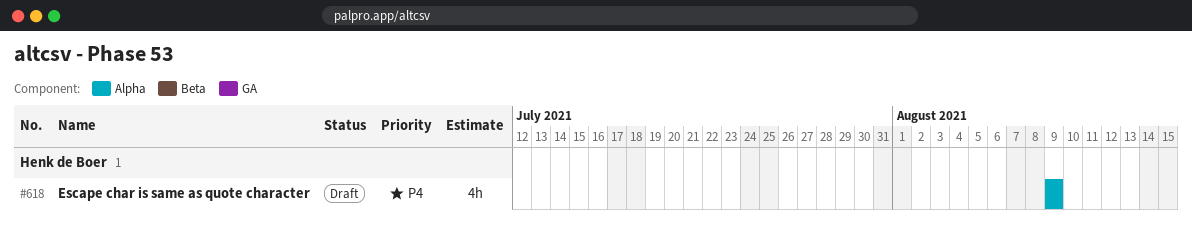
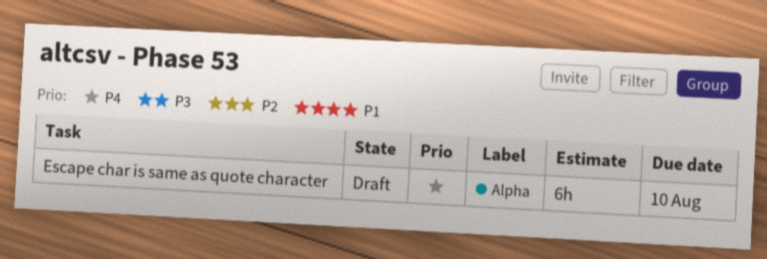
Escape char is same as quote character, estimate: 4h -> 6h
Escape char is same as quote character, due: Aug 9 -> Aug 10

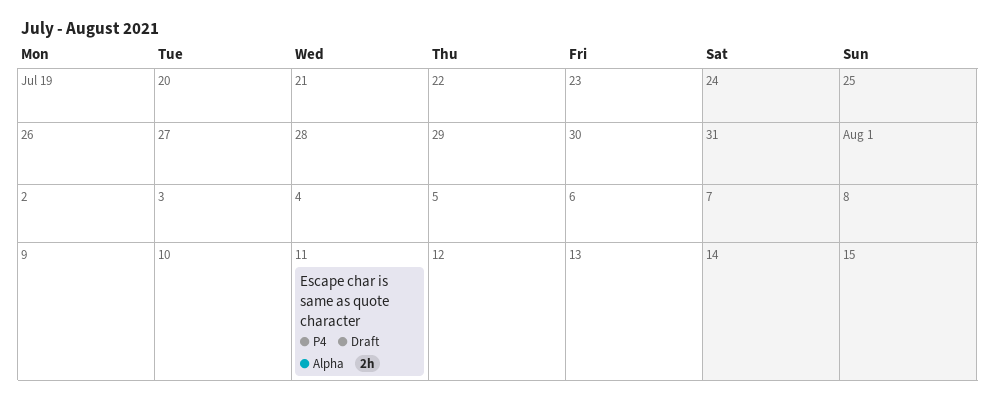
Escape char is same as quote character, estimate: 6h -> 2h
Escape char is same as quote character, due: Aug 10 -> Aug 11

